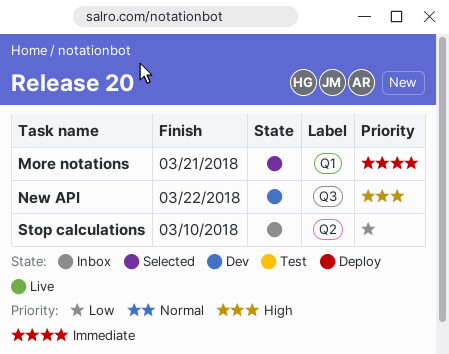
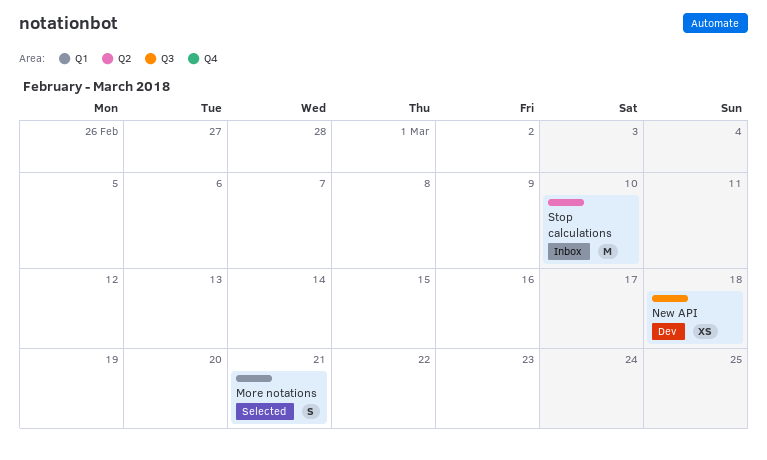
New API, due: Mar 22 -> Mar 18

